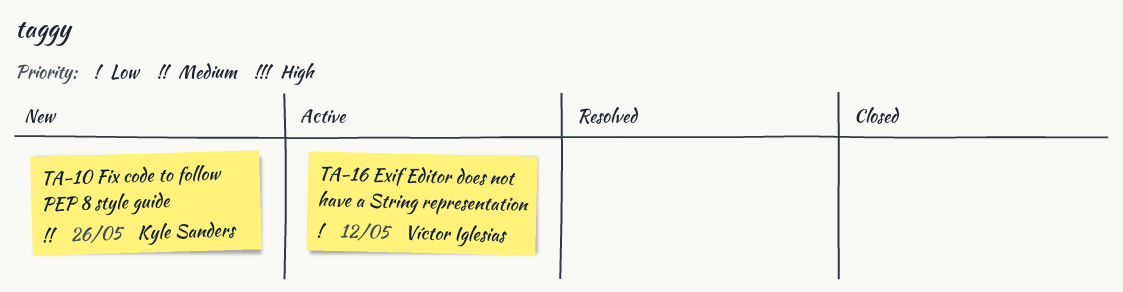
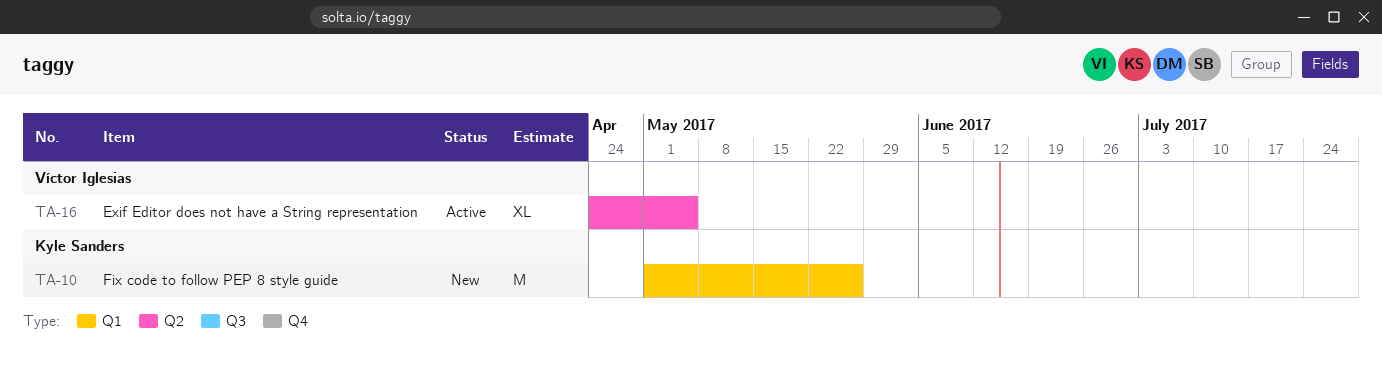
TA-16, due: May 12 -> May 5

